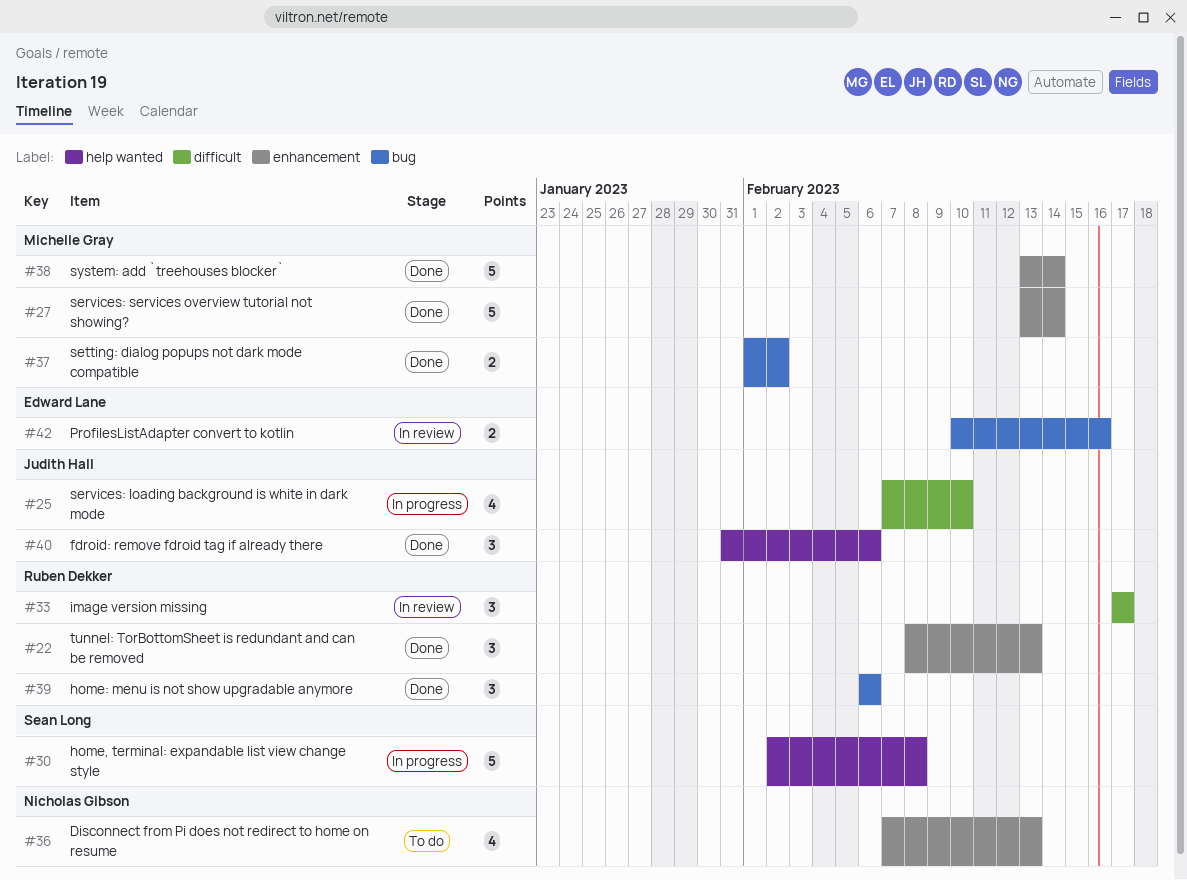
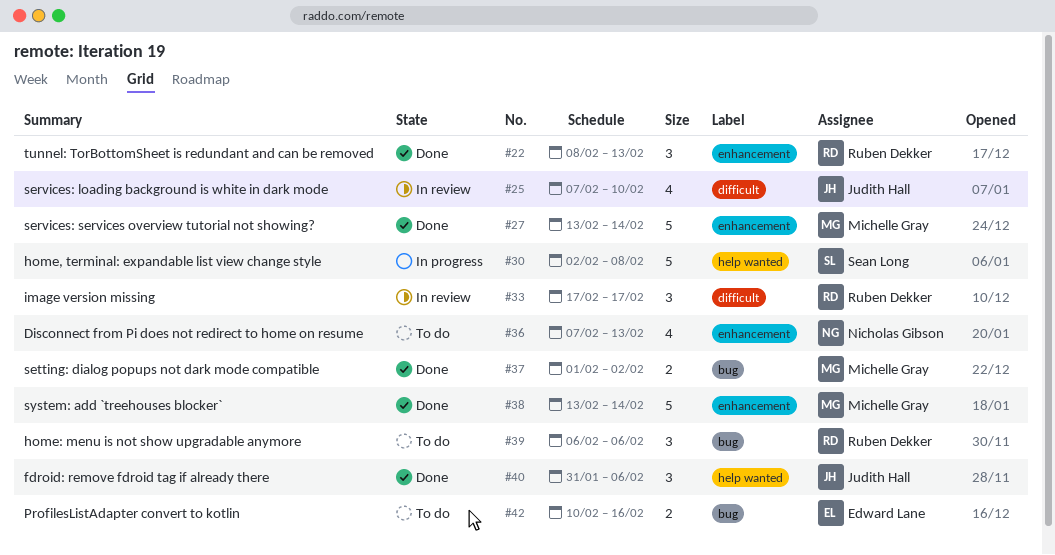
#25, status: In progress -> In review
#39, status: Done -> To do
#42, status: In review -> To do

